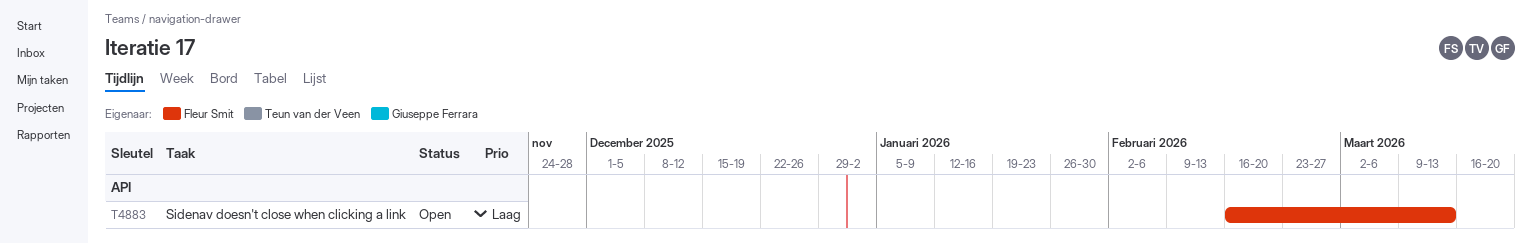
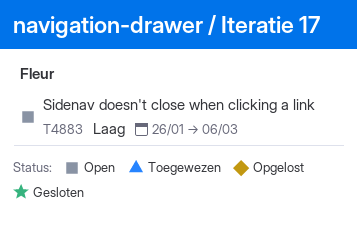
T4883, start: Feb 16 -> Jan 26
T4883, due: Mar 13 -> Mar 6

